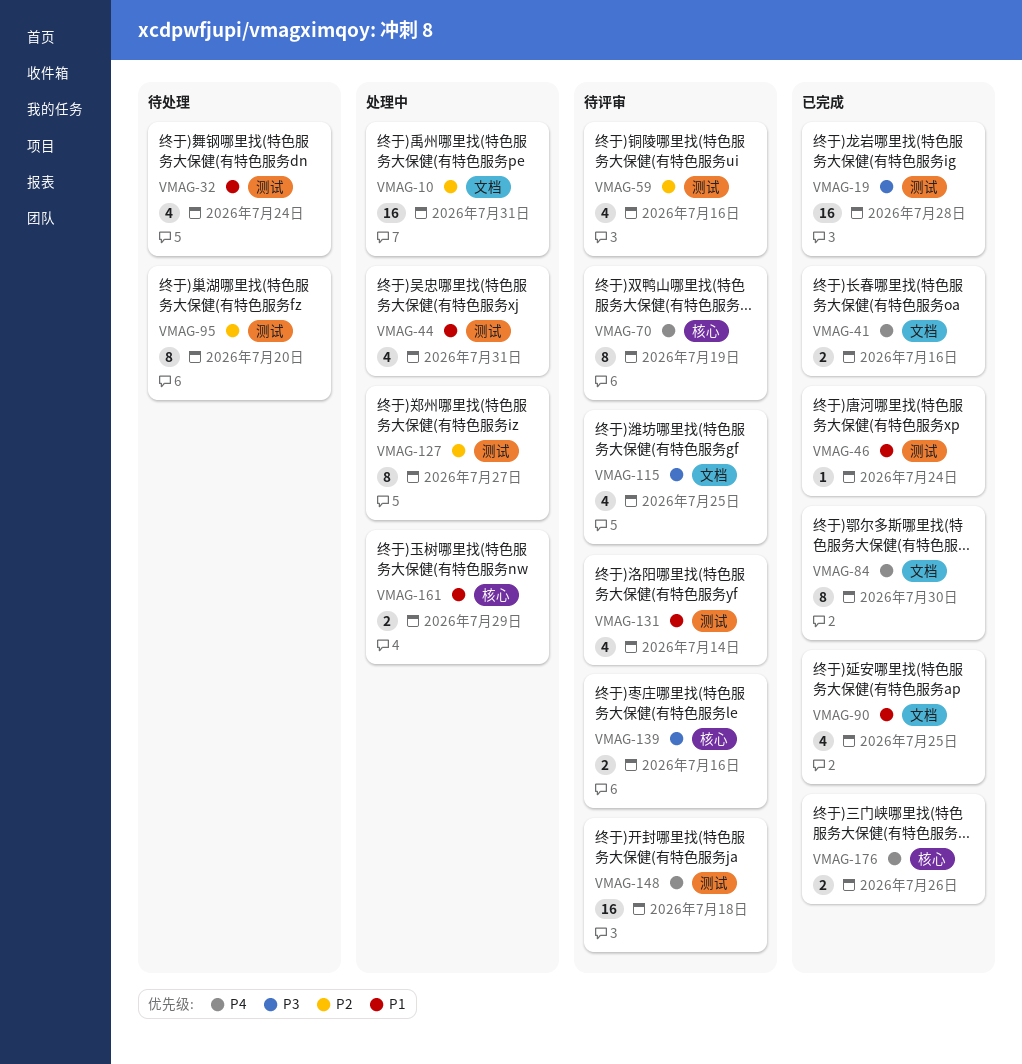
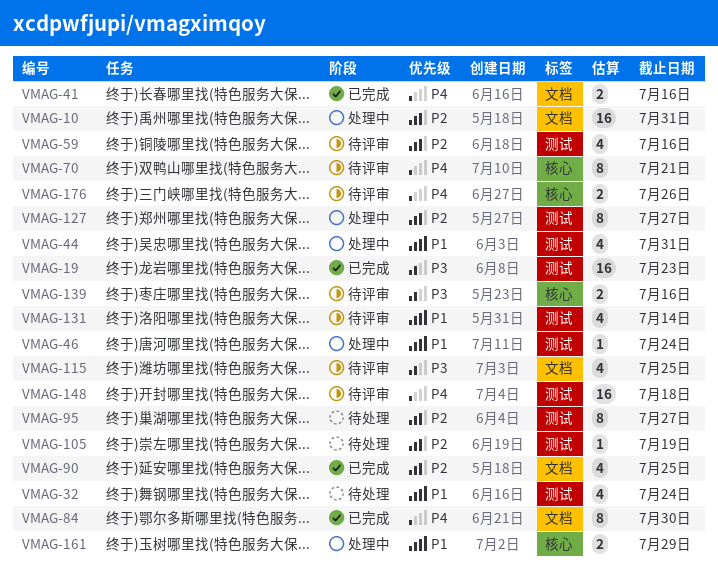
VMAG-19, due: Jul 28 -> Jul 23
VMAG-46, status: 已完成 -> 处理中
VMAG-70, due: Jul 19 -> Jul 21
VMAG-90, priority: P1 -> P2
VMAG-95, due: Jul 20 -> Jul 27
VMAG-105: none -> present
VMAG-176, status: 已完成 -> 待评审

